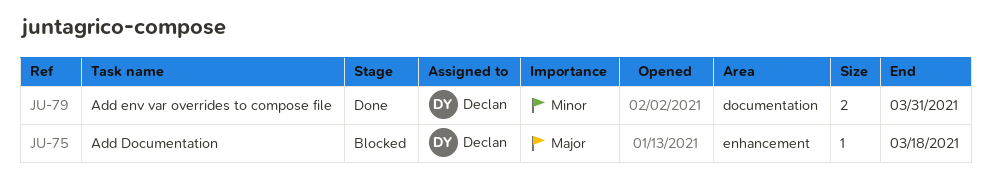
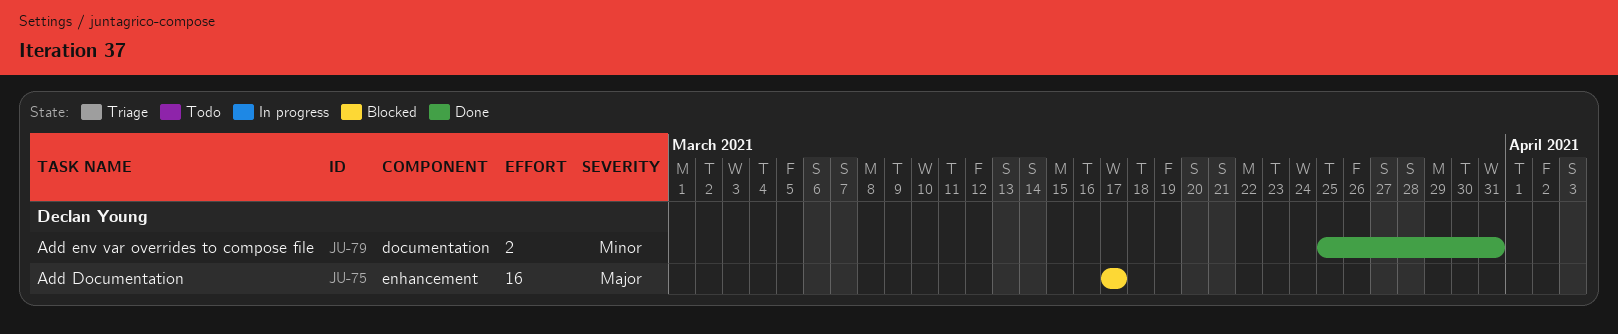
JU-75, estimate: 1 -> 16
JU-75, due: Mar 18 -> Mar 17

